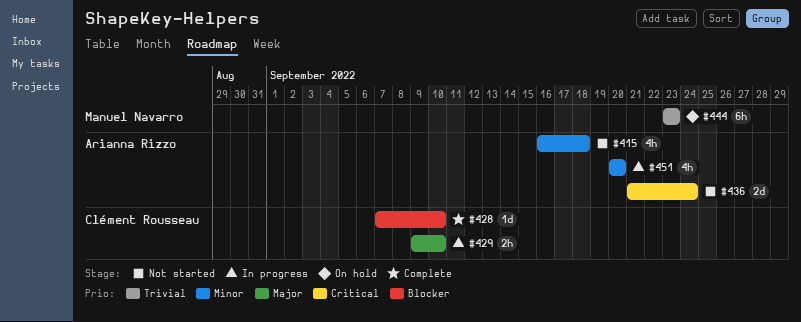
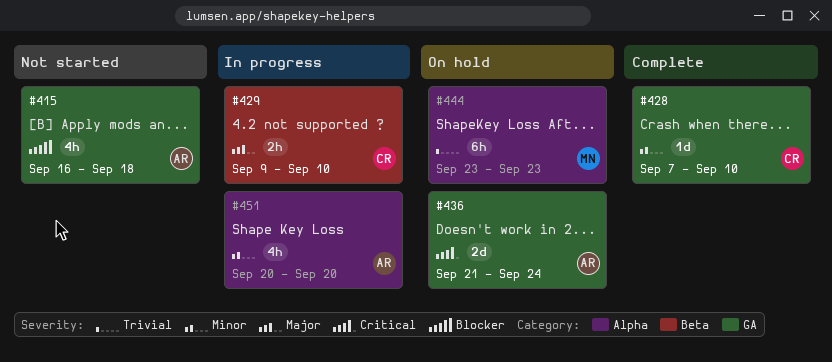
#415, priority: Minor -> Blocker
#428, priority: Blocker -> Minor
#436, status: Not started -> On hold

